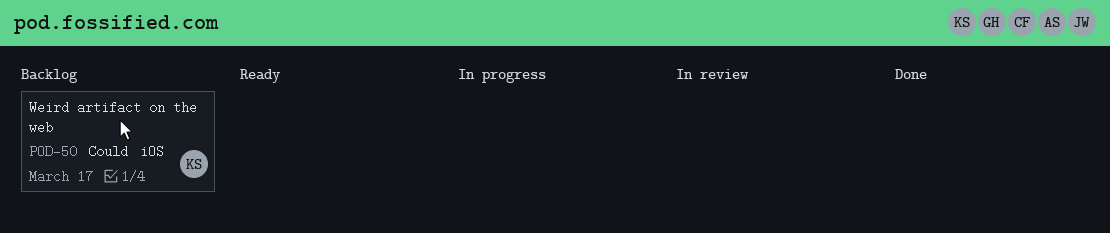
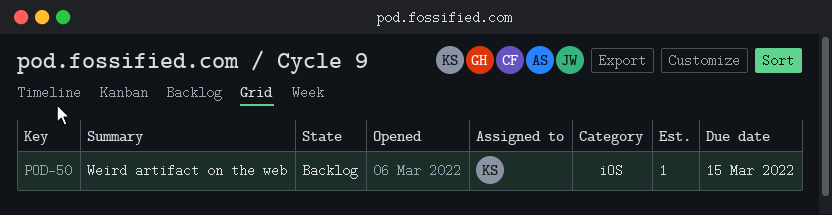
POD-50, due: Mar 17 -> Mar 15

